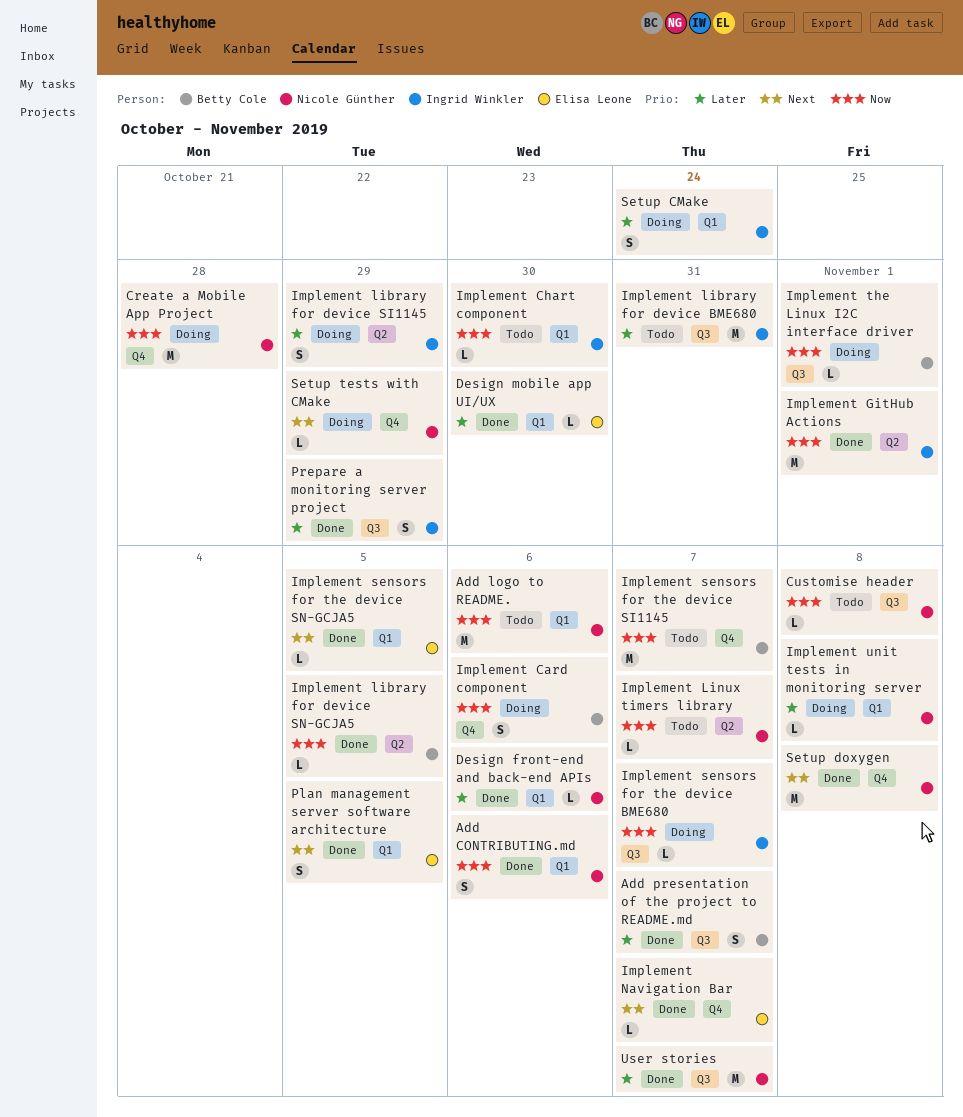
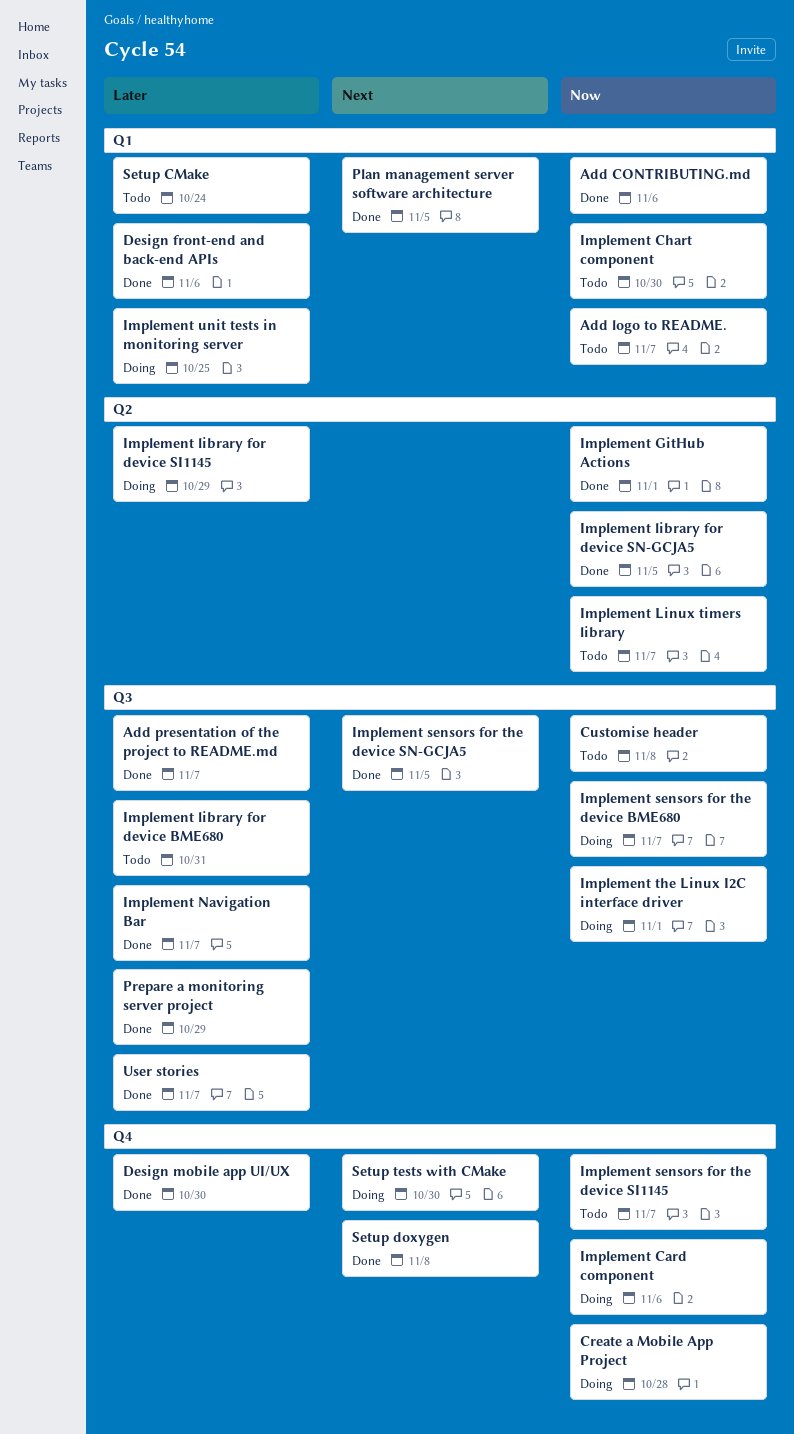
Add logo to README., due: Nov 6 -> Nov 7
Design mobile app UI/UX, label: Q1 -> Q4
Implement Navigation Bar, priority: Next -> Later
Implement Navigation Bar, label: Q4 -> Q3
Implement sensors for the device SN-GCJA5, label: Q1 -> Q3
Implement unit tests in monitoring server, due: Nov 8 -> Oct 25
Setup CMake, status: Doing -> Todo
Setup tests with CMake, due: Oct 29 -> Oct 30

